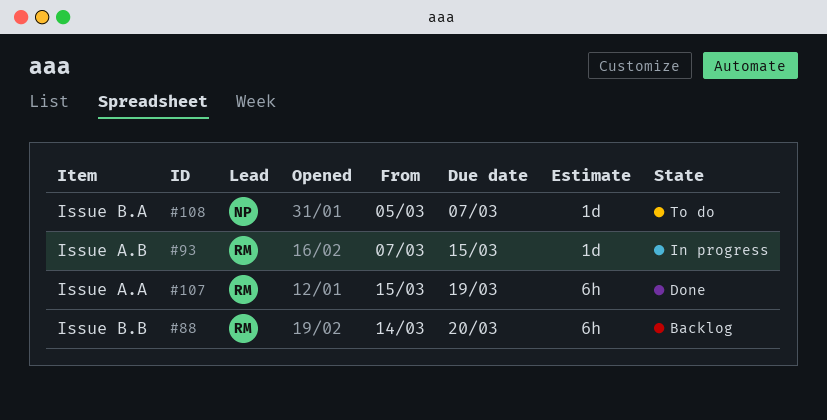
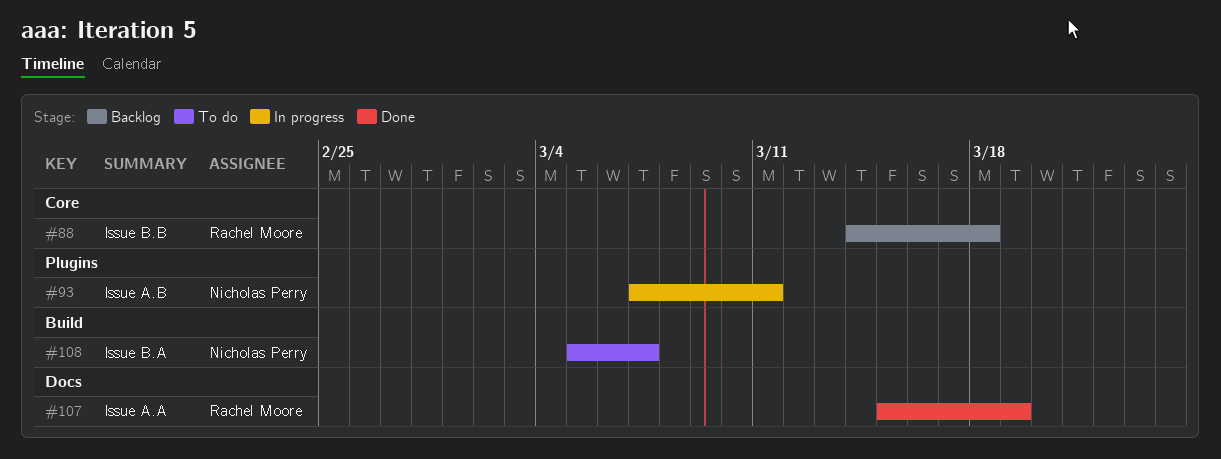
#88, due: Mar 20 -> Mar 18
#93, owner: Rachel Moore -> Nicholas Perry
#93, due: Mar 15 -> Mar 11

